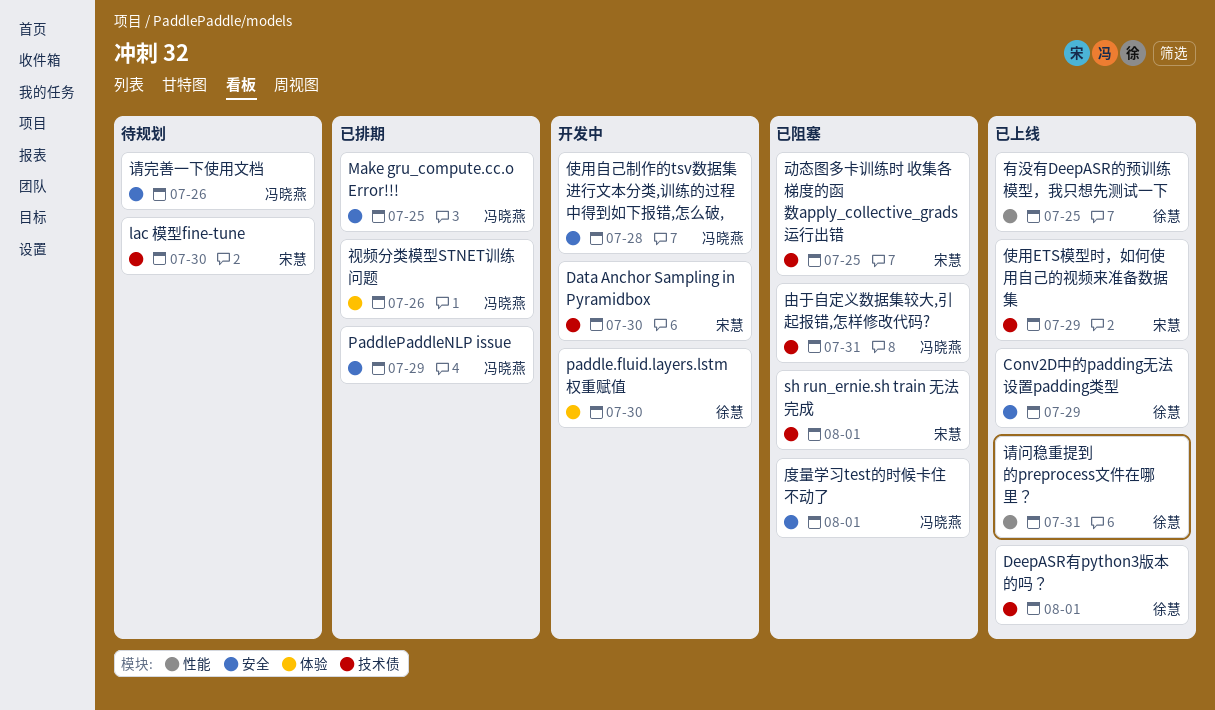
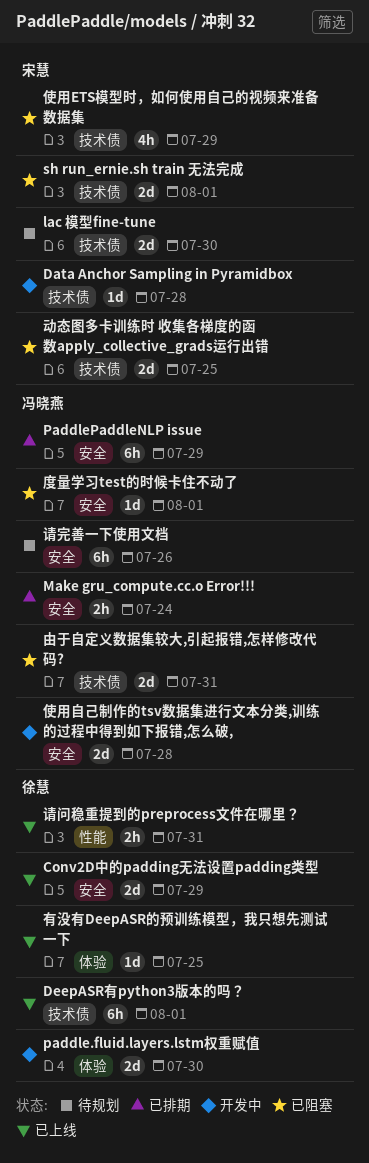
Data Anchor Sampling in Pyramidbox, due: Jul 30 -> Jul 28
Make gru_compute.cc.o Error!!!, due: Jul 25 -> Jul 24
使用ETS模型时，如何使用自己的视频来准备数据集, status: 已上线 -> 已阻塞
有没有DeepASR的预训练模型，我只想先测试一下, label: 性能 -> 体验
视频分类模型STNET训练问题: present -> none

